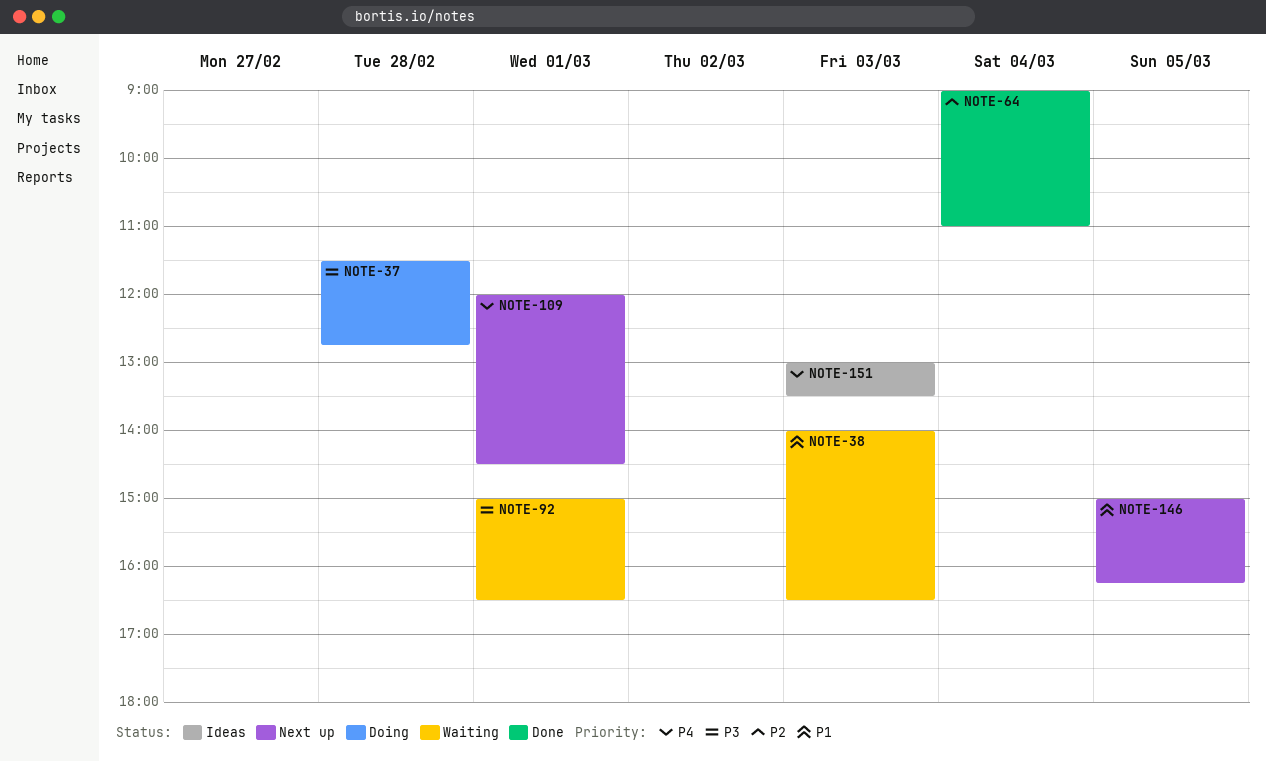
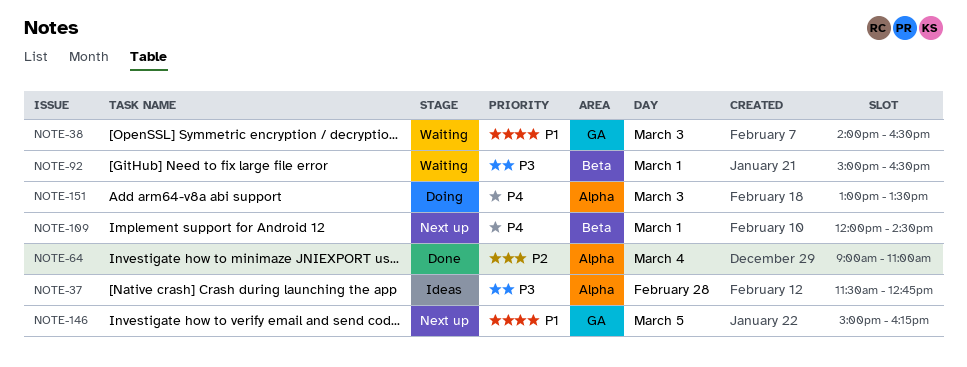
NOTE-37, status: Doing -> Ideas
NOTE-151, status: Ideas -> Doing

